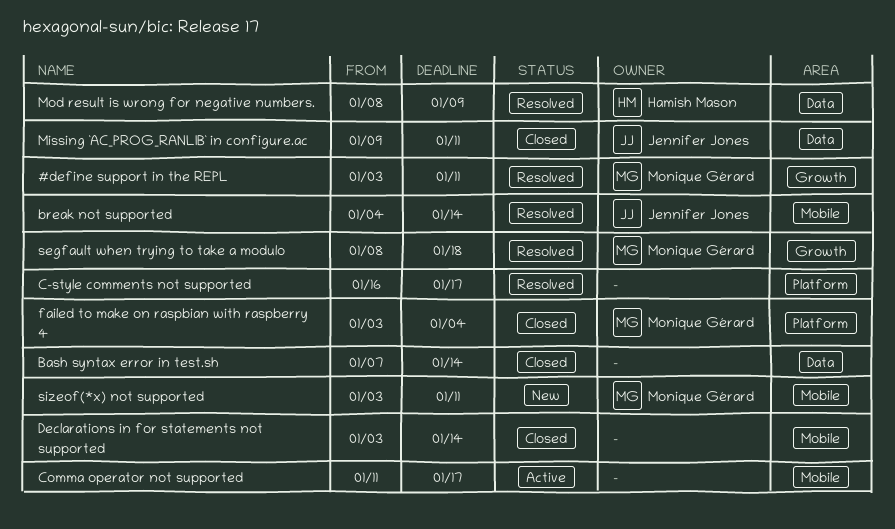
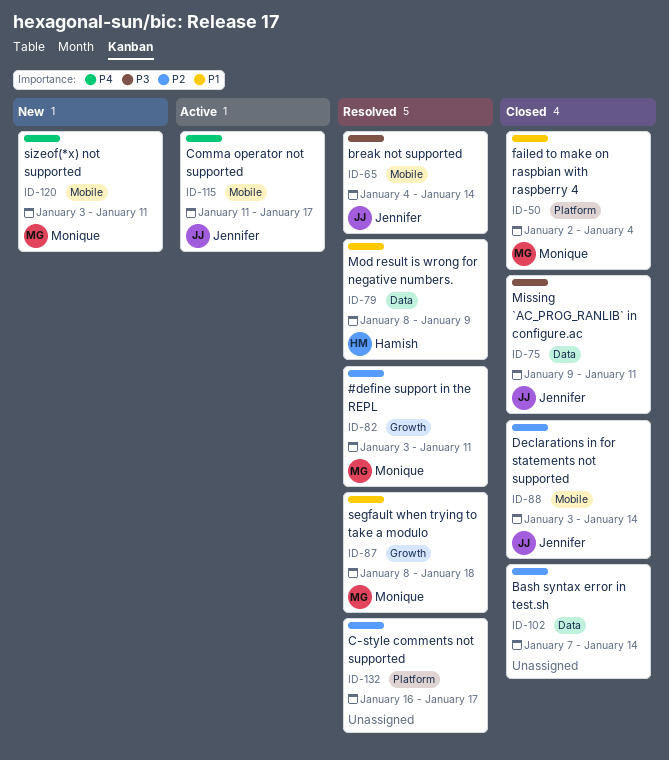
Comma operator not supported, owner: none -> Jennifer Jones
Declarations in for statements not supported, owner: none -> Jennifer Jones
failed to make on raspbian with raspberry 4, start: Jan 3 -> Jan 2

